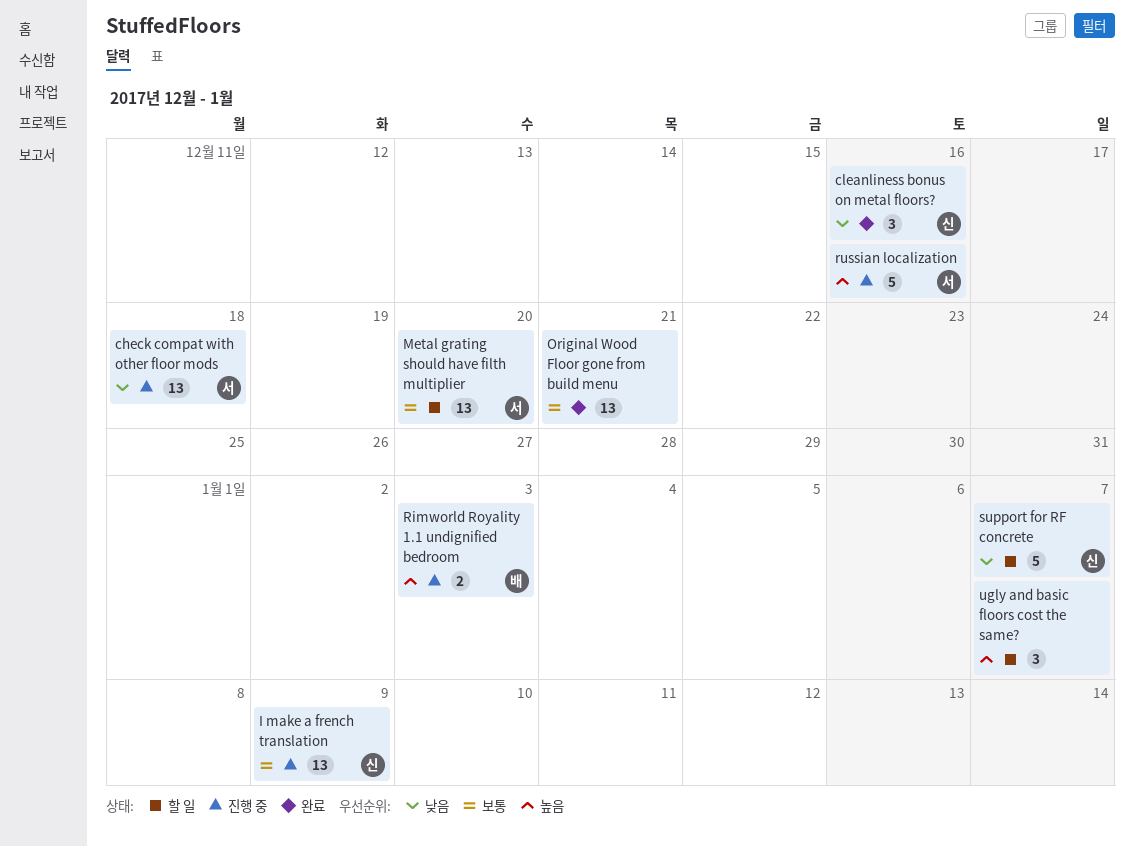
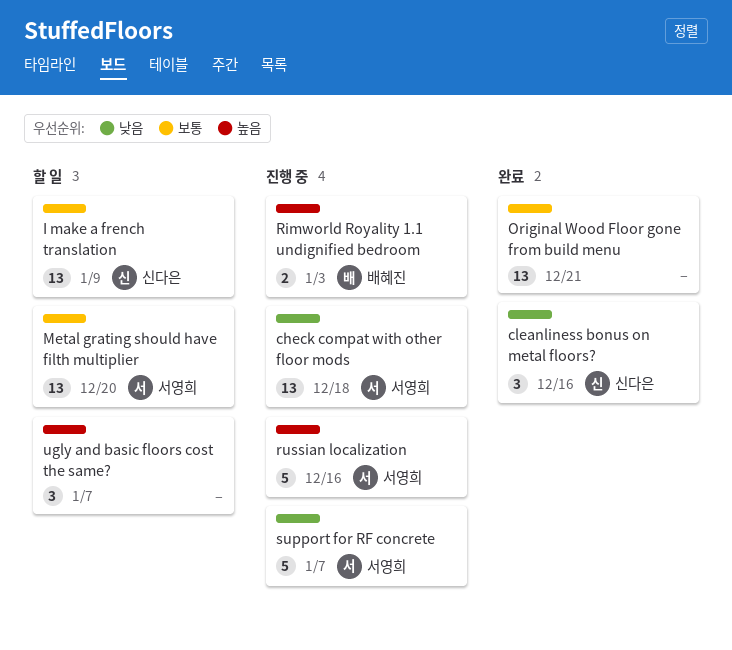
I make a french translation, status: 진행 중 -> 할 일
support for RF concrete, status: 할 일 -> 진행 중
support for RF concrete, owner: 신다은 -> 서영희

